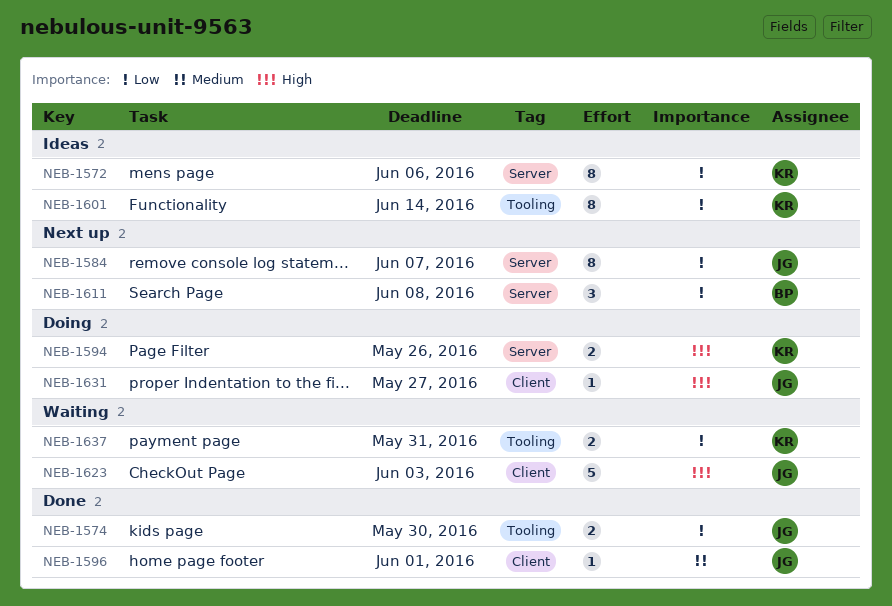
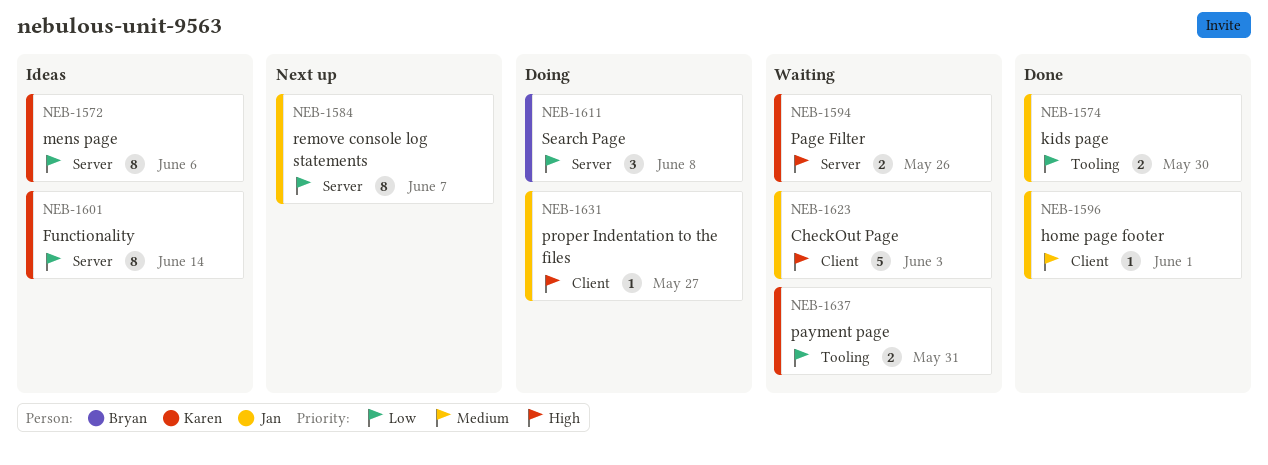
NEB-1594, status: Doing -> Waiting
NEB-1601, label: Tooling -> Server
NEB-1611, status: Next up -> Doing

